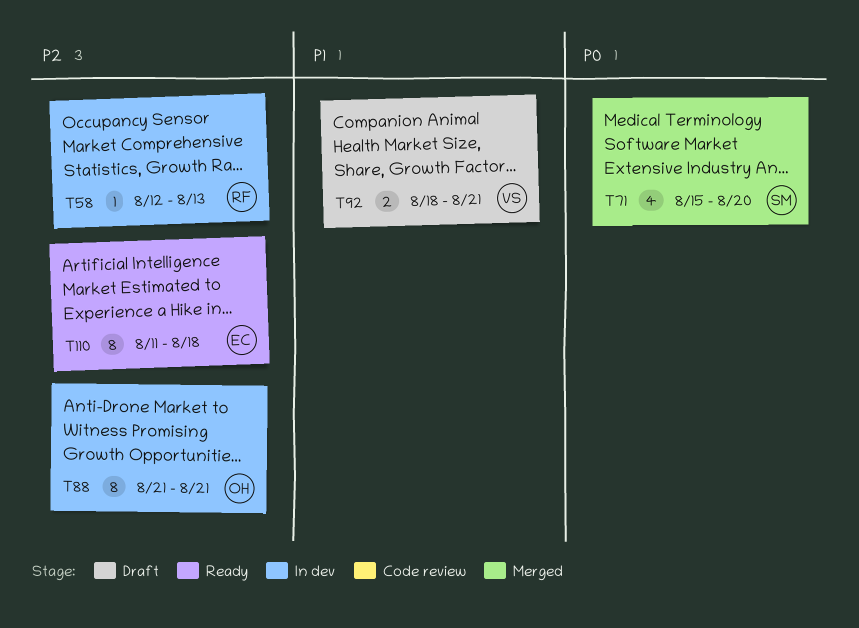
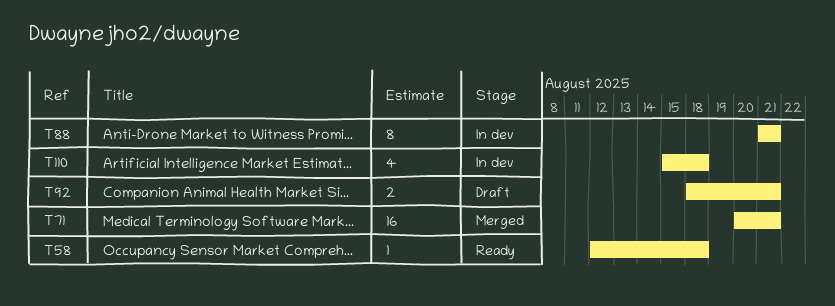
T58, status: In dev -> Ready
T58, due: Aug 13 -> Aug 18
T71, estimate: 4 -> 16
T71, start: Aug 15 -> Aug 20
T71, due: Aug 20 -> Aug 21
T110, status: Ready -> In dev
T110, estimate: 8 -> 4
T110, start: Aug 11 -> Aug 15

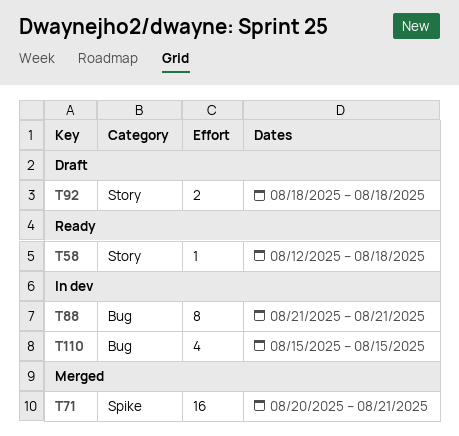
T92, due: Aug 21 -> Aug 18
T110, due: Aug 18 -> Aug 15

